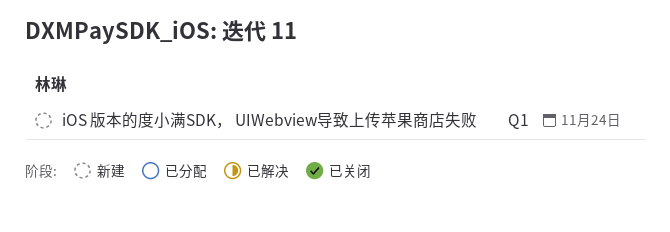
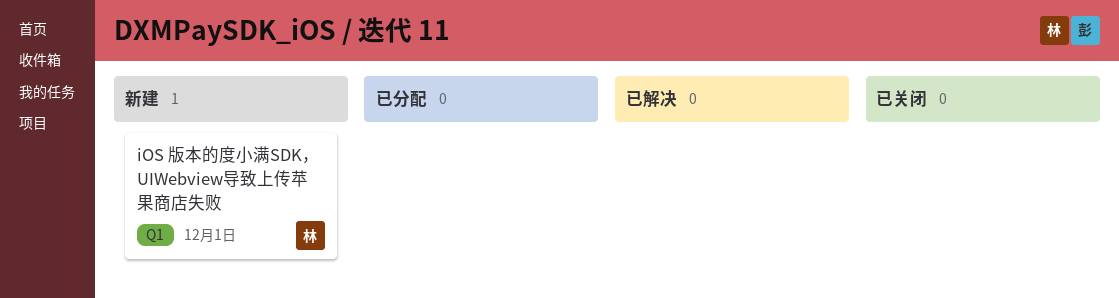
iOS 版本的度小满SDK， UIWebview导致上传苹果商店失败, due: Nov 24 -> Dec 1

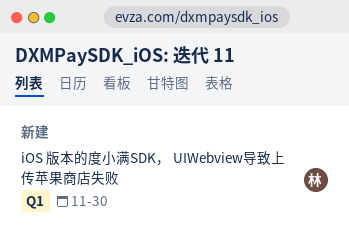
iOS 版本的度小满SDK， UIWebview导致上传苹果商店失败, due: Dec 1 -> Nov 30

